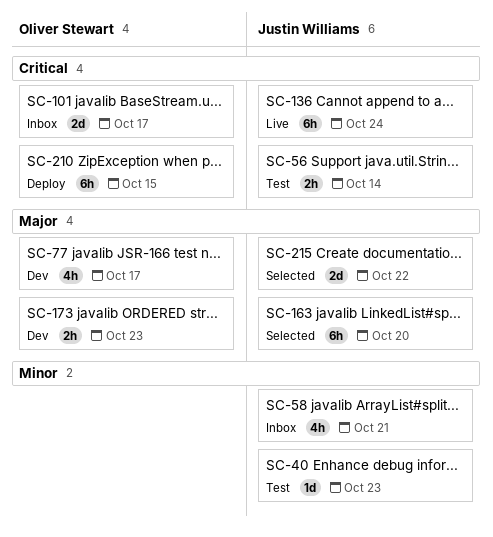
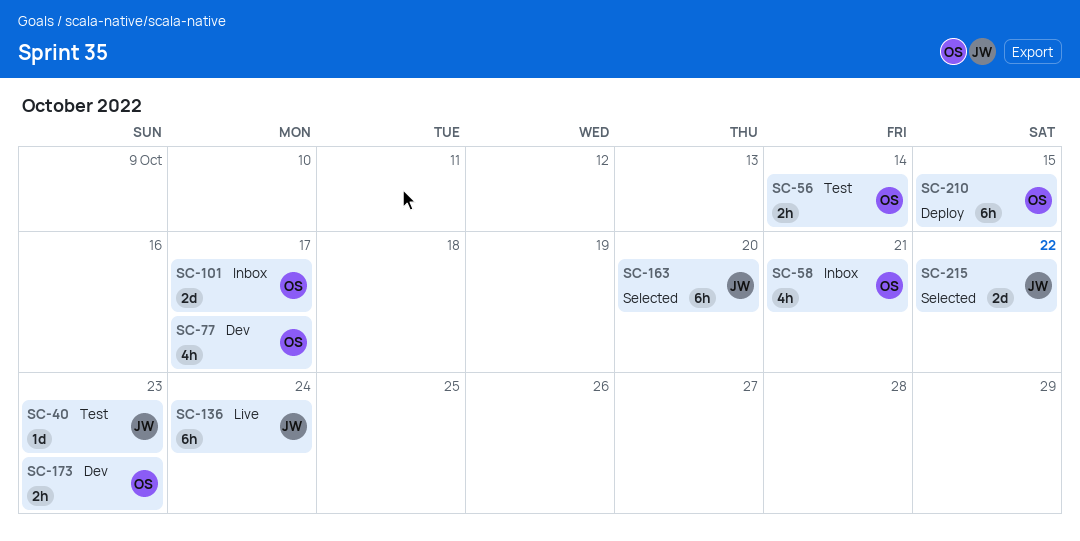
SC-56, owner: Justin Williams -> Oliver Stewart
SC-58, owner: Justin Williams -> Oliver Stewart

